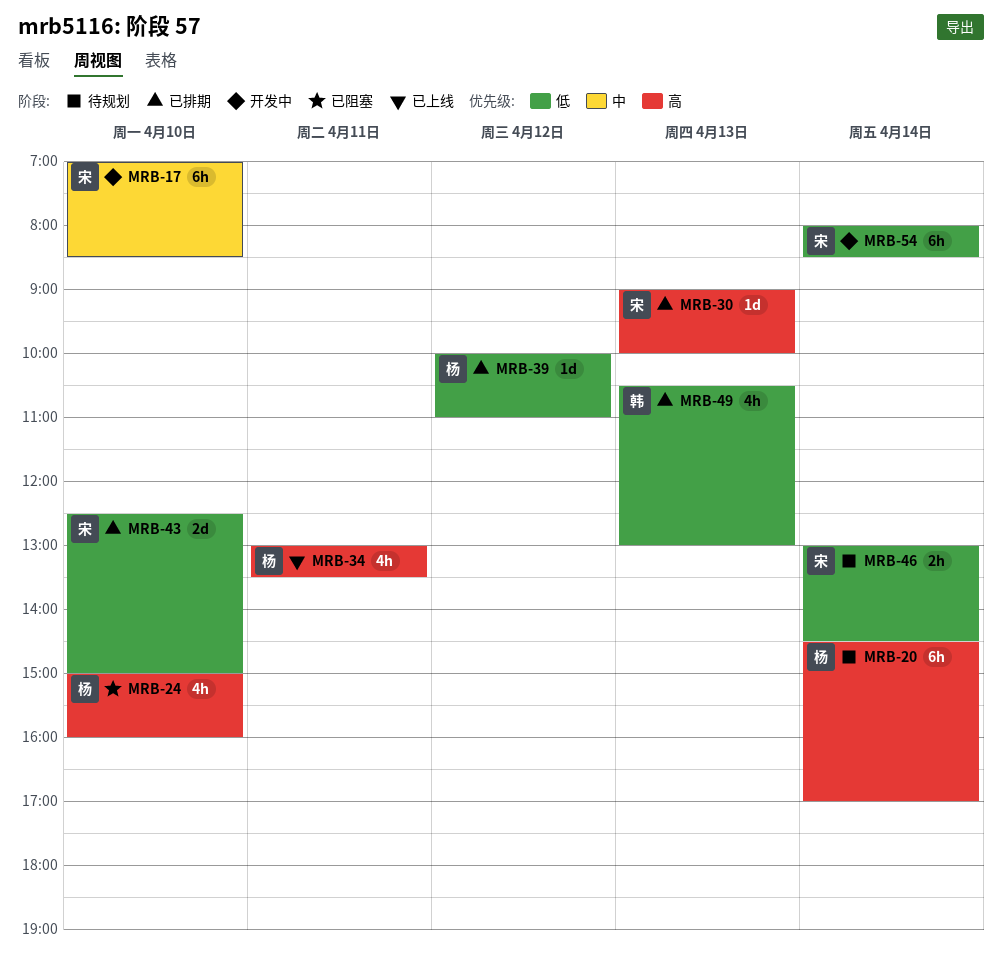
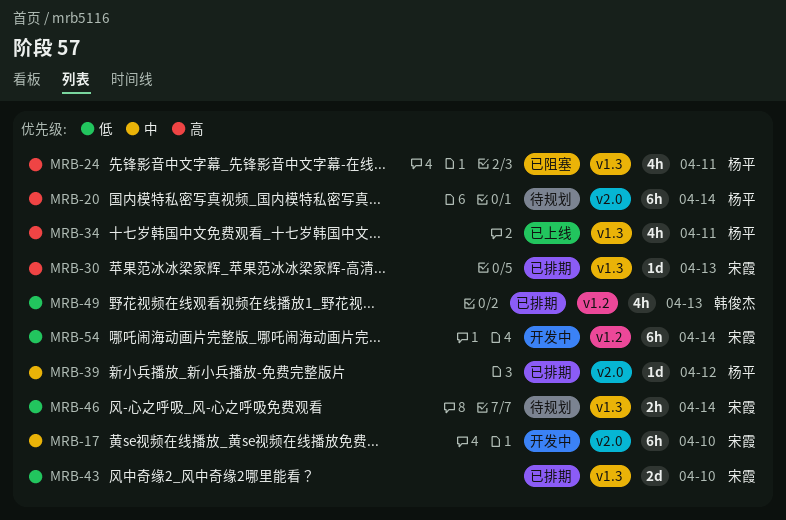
MRB-24, day: Apr 10 -> Apr 11
MRB-39, priority: 低 -> 中

